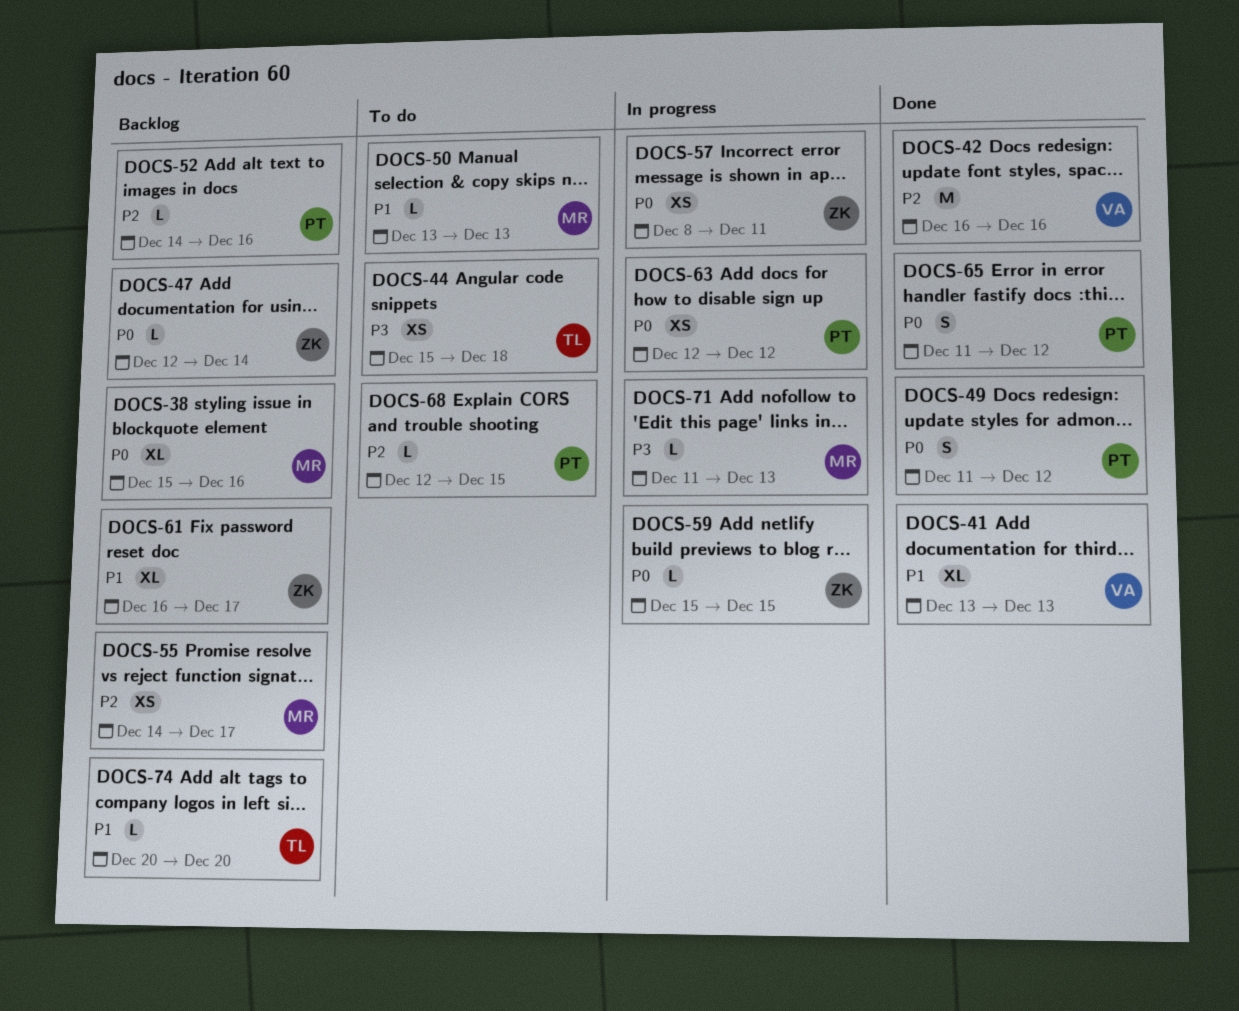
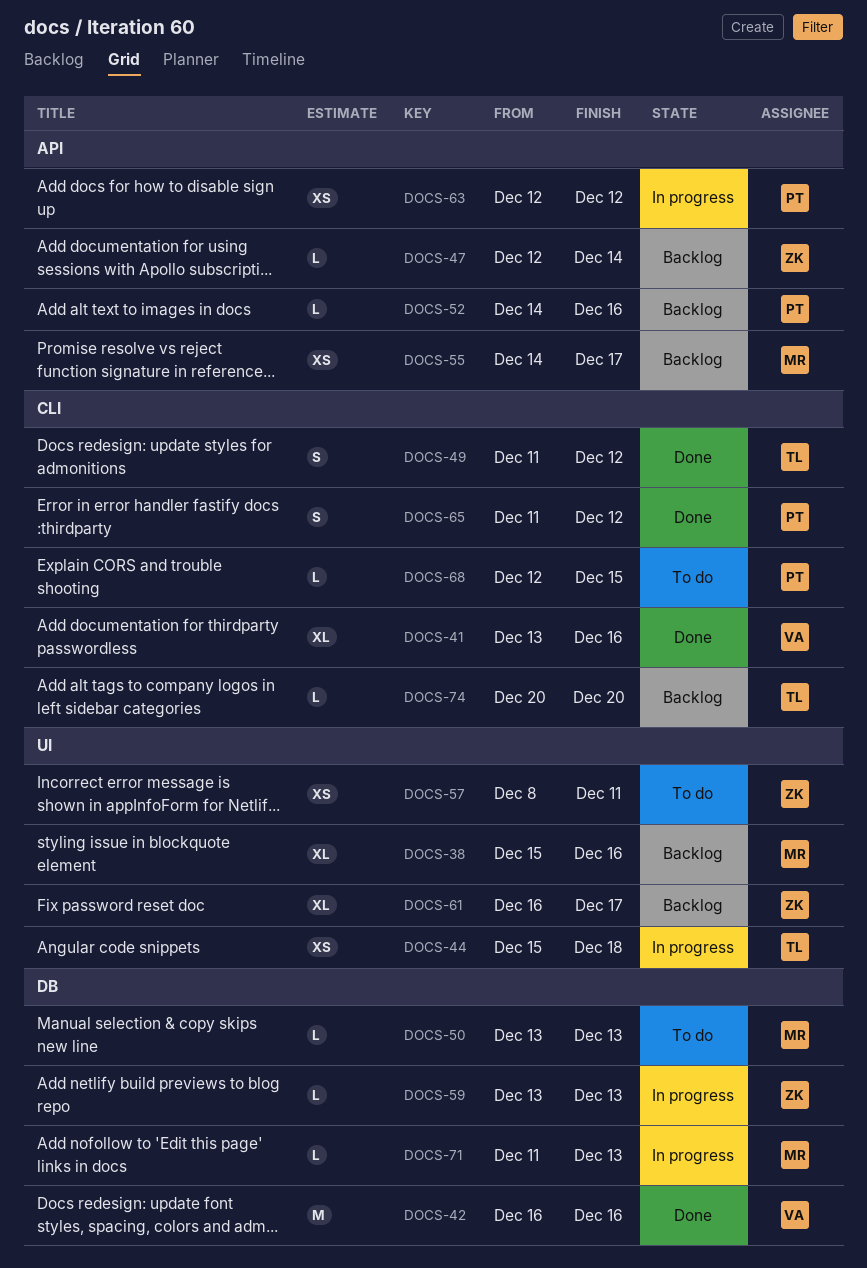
DOCS-41, due: Dec 13 -> Dec 16
DOCS-44, status: To do -> In progress
DOCS-49, owner: PT -> TL
DOCS-57, status: In progress -> To do
DOCS-59, start: Dec 15 -> Dec 13
DOCS-59, due: Dec 15 -> Dec 13

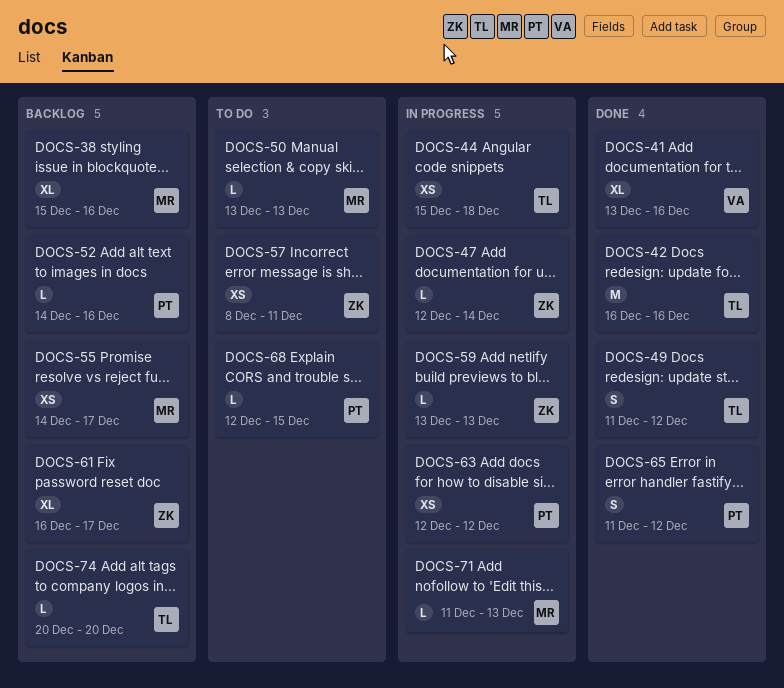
DOCS-42, owner: VA -> TL
DOCS-47, status: Backlog -> In progress

